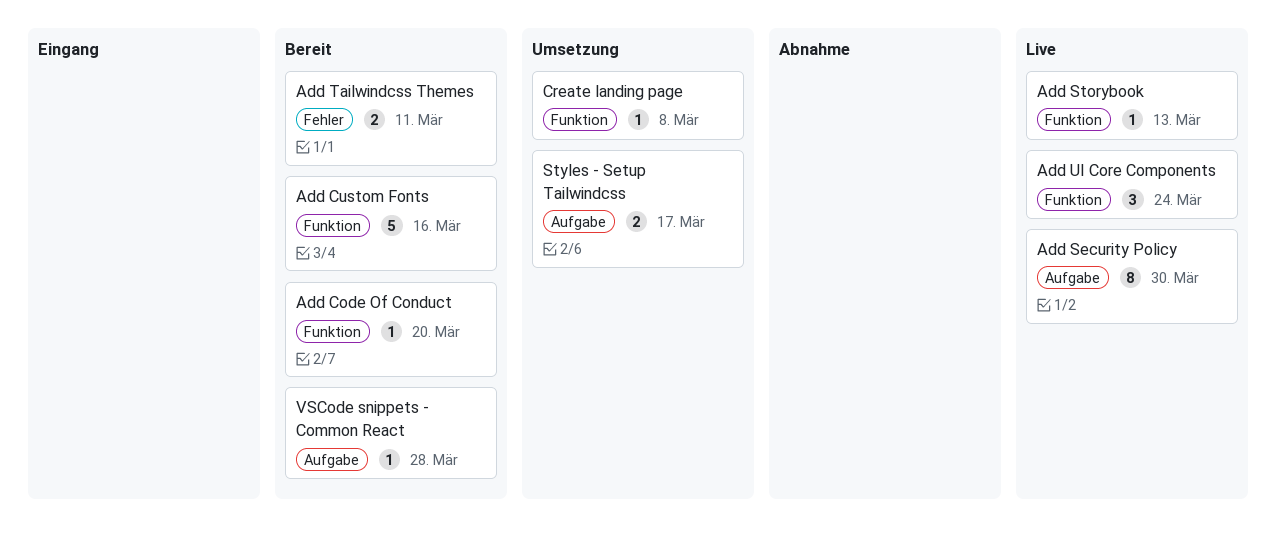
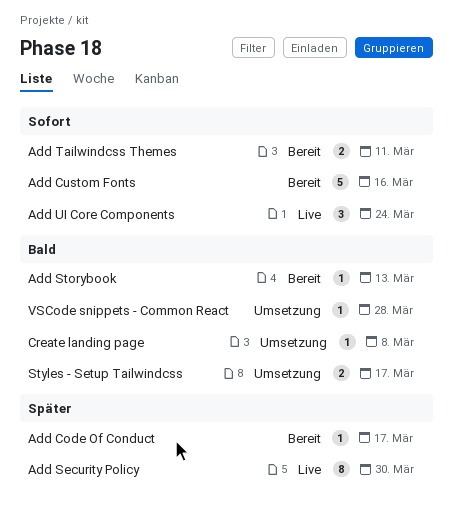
Add Code Of Conduct, due: Mar 20 -> Mar 17
Add Storybook, status: Live -> Bereit
VSCode snippets - Common React, status: Bereit -> Umsetzung

